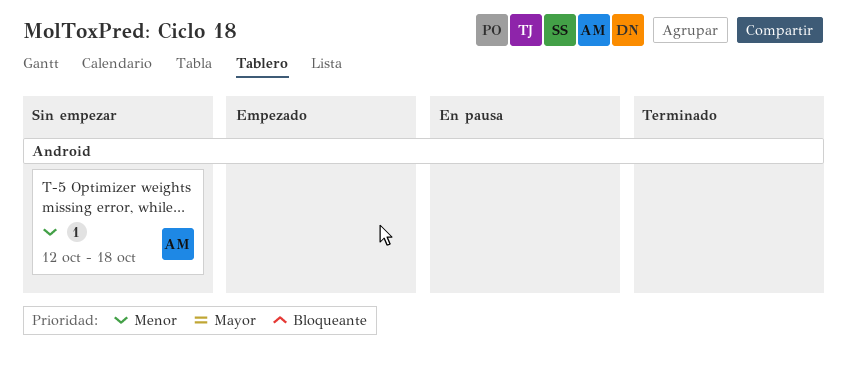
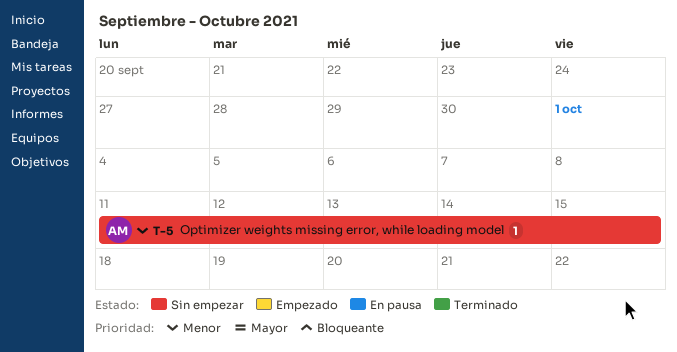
T-5, start: Oct 12 -> Oct 11
T-5, due: Oct 18 -> Oct 15

